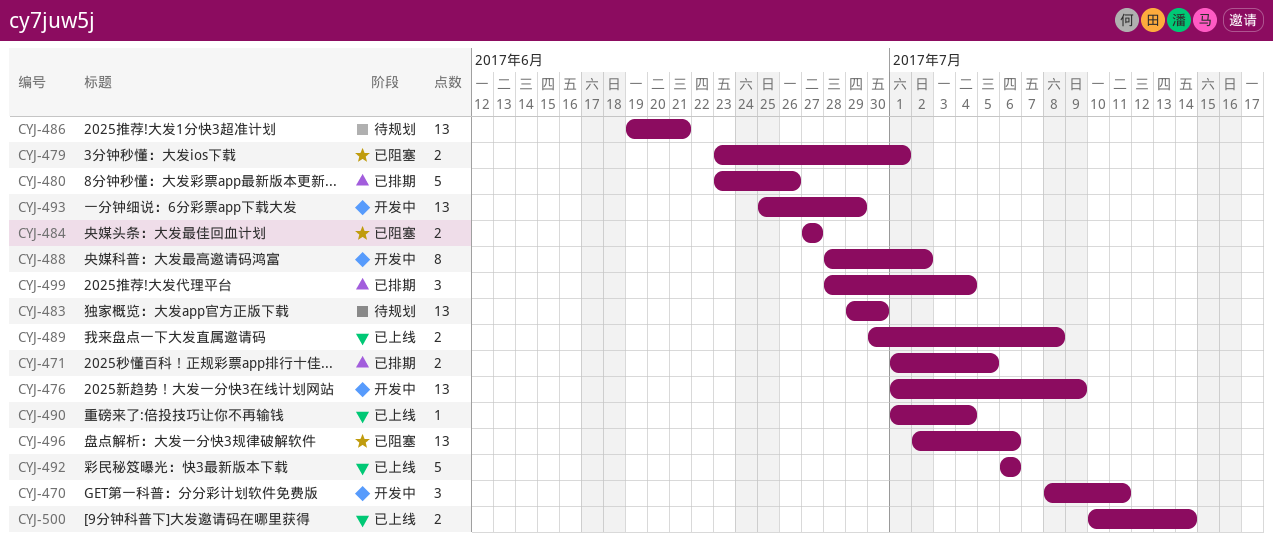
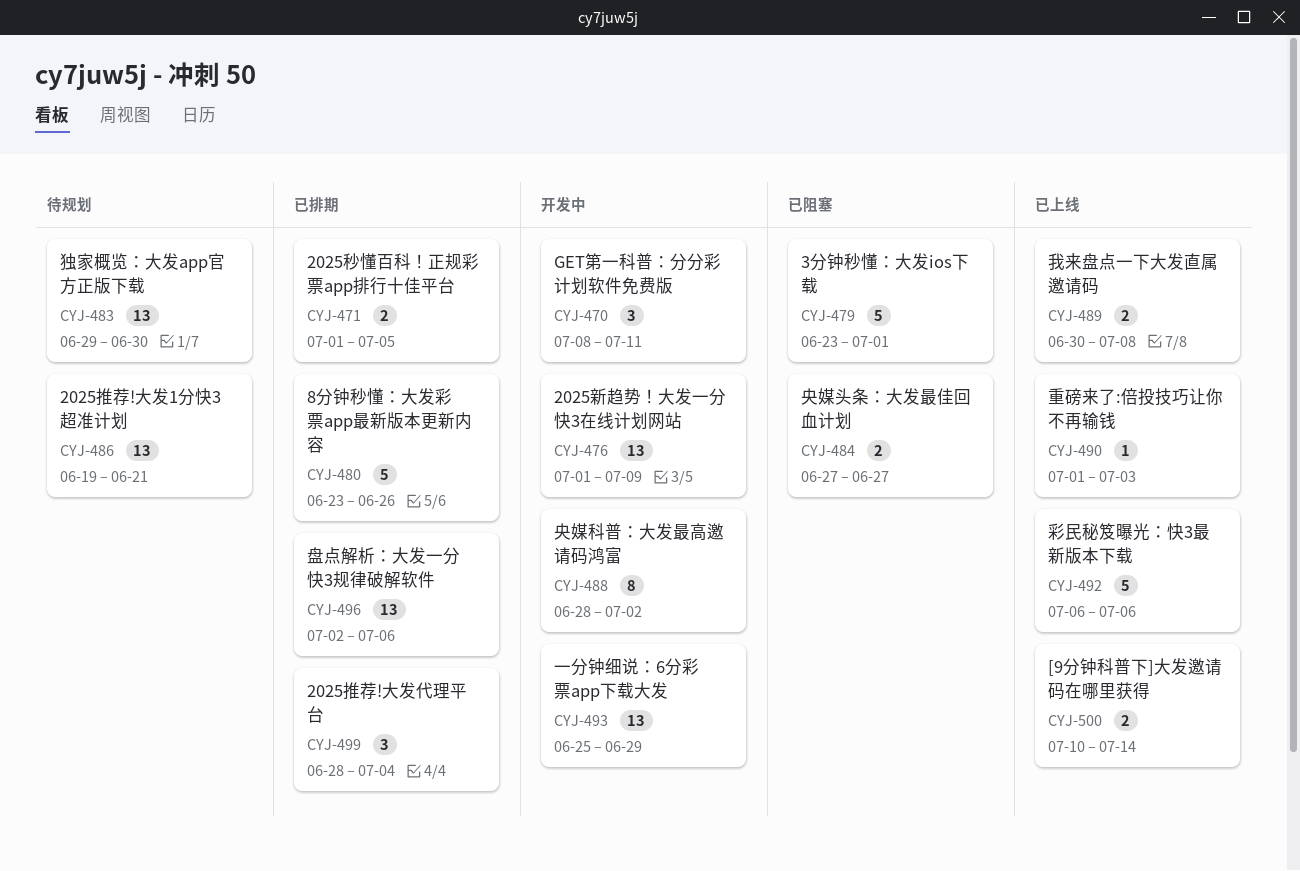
CYJ-479, estimate: 2 -> 5
CYJ-490, due: Jul 4 -> Jul 3
CYJ-496, status: 已阻塞 -> 已排期

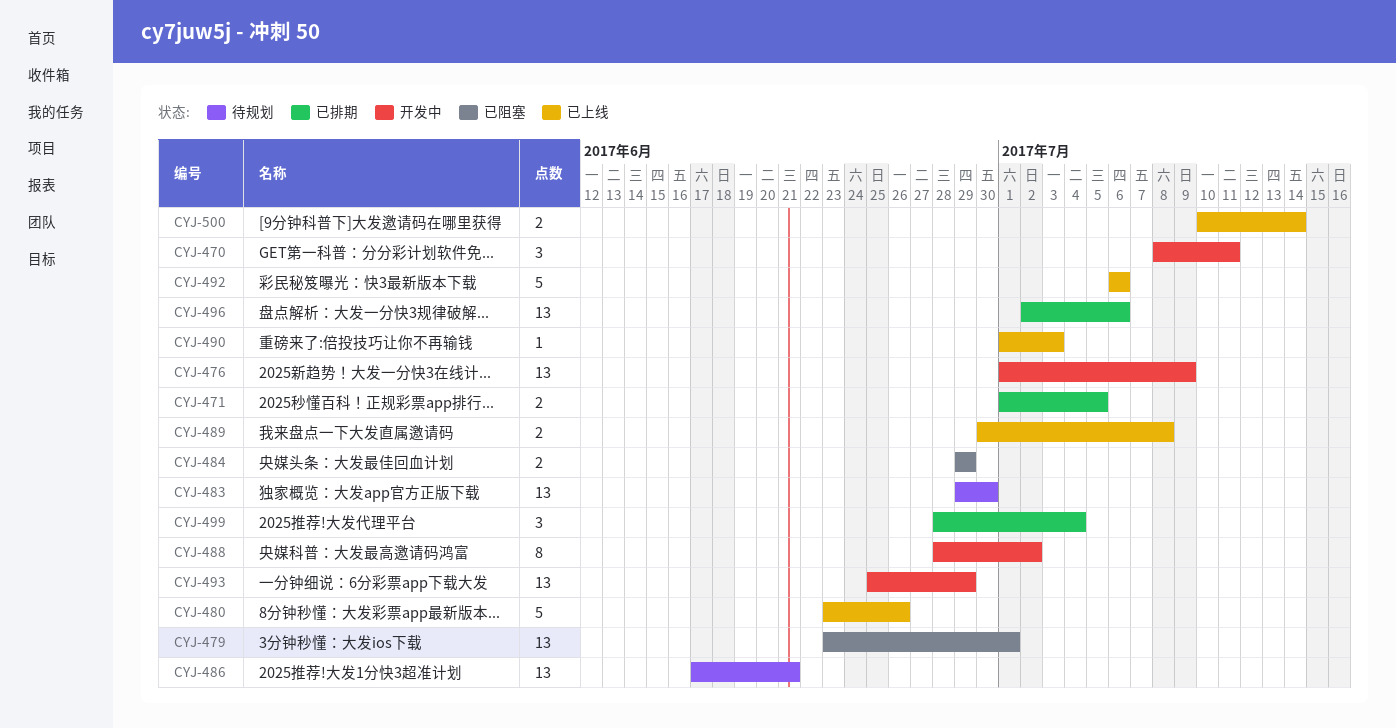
CYJ-479, estimate: 5 -> 13
CYJ-480, status: 已排期 -> 已上线
CYJ-484, start: Jun 27 -> Jun 29
CYJ-484, due: Jun 27 -> Jun 29
CYJ-486, start: Jun 19 -> Jun 17

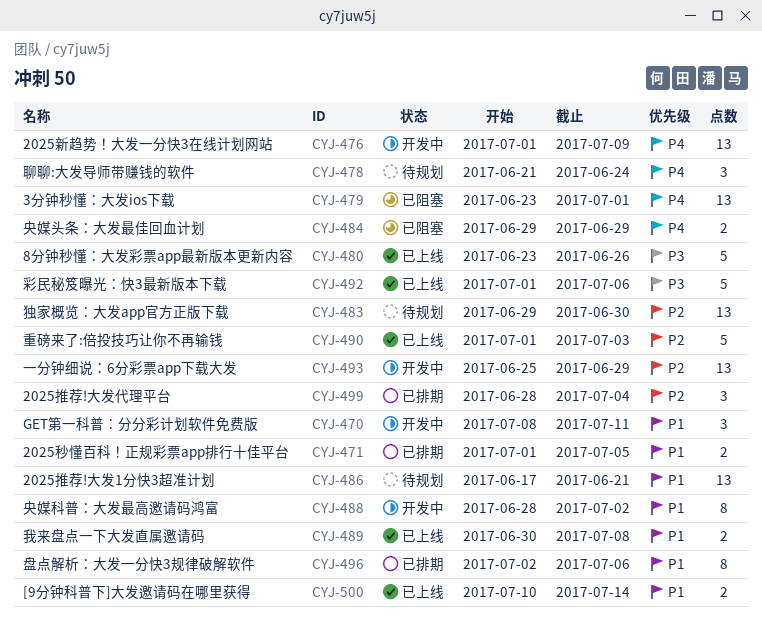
CYJ-478: none -> present
CYJ-490, estimate: 1 -> 5
CYJ-492, start: Jul 6 -> Jul 1
CYJ-496, estimate: 13 -> 8

